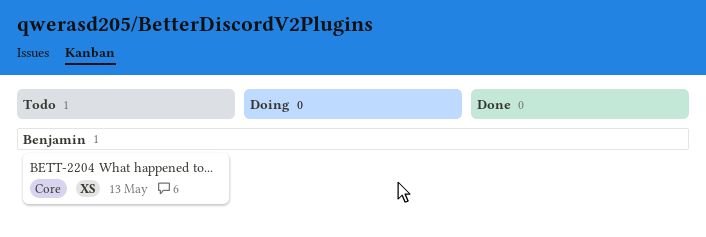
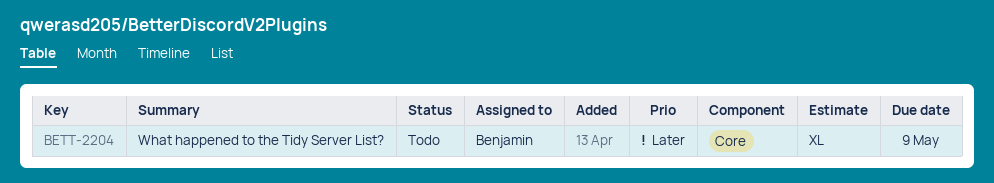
BETT-2204, estimate: XS -> XL
BETT-2204, due: May 13 -> May 9

